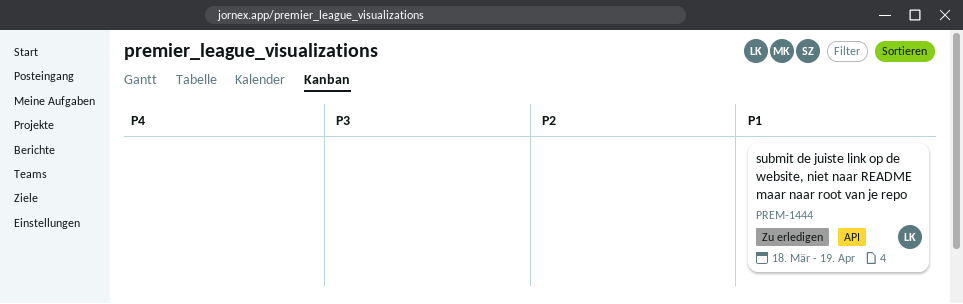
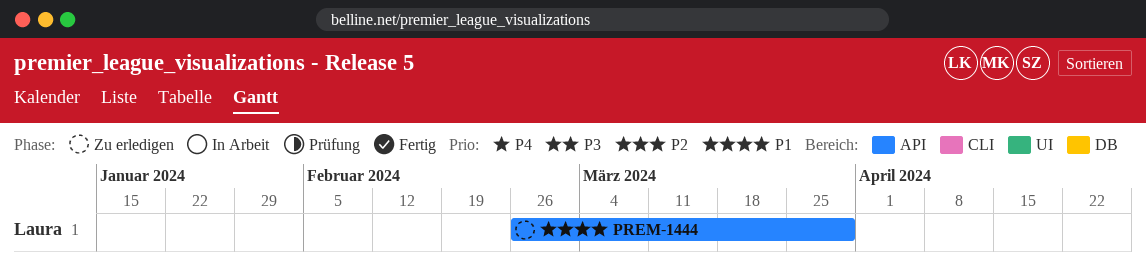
PREM-1444, start: Mar 18 -> Feb 26
PREM-1444, due: Apr 19 -> Mar 29

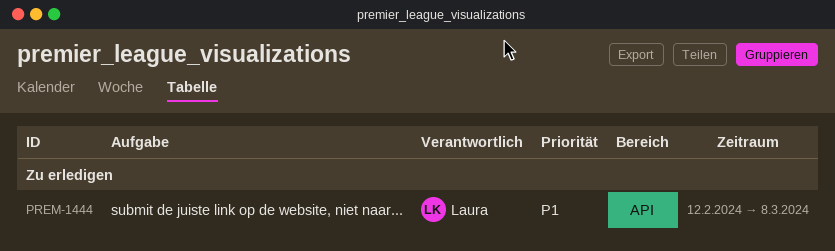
PREM-1444, start: Feb 26 -> Feb 12
PREM-1444, due: Mar 29 -> Mar 8

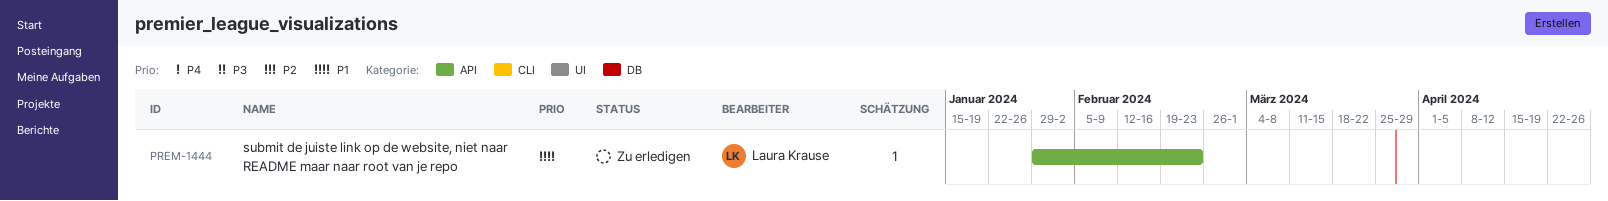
PREM-1444, start: Feb 12 -> Jan 29
PREM-1444, due: Mar 8 -> Feb 23

